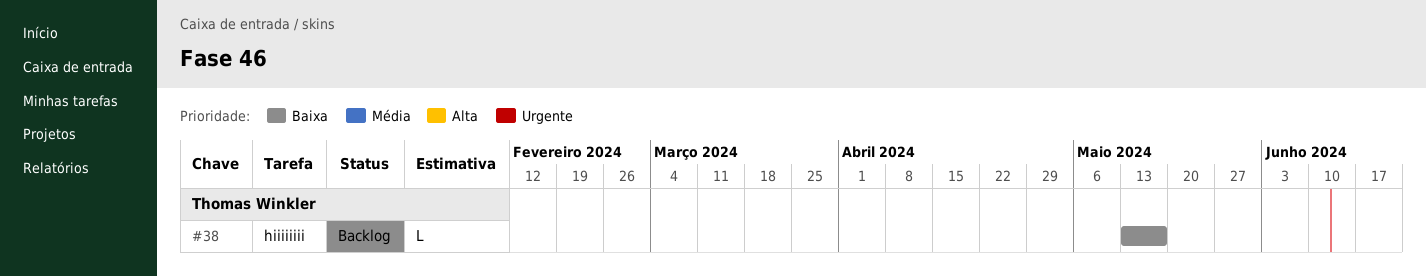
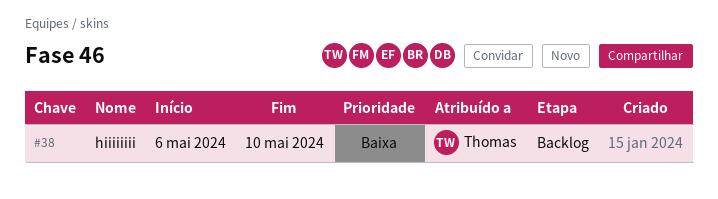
#38, start: May 13 -> May 6
#38, due: May 17 -> May 10

